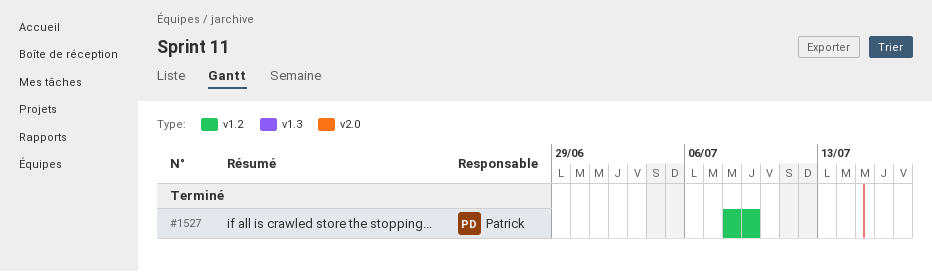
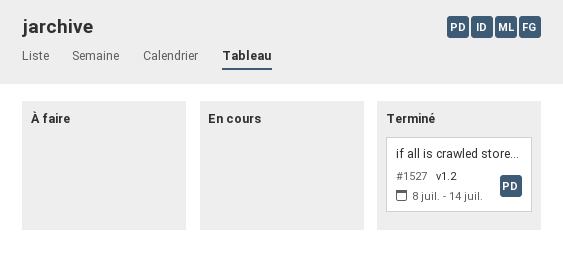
#1527, due: Jul 9 -> Jul 14

